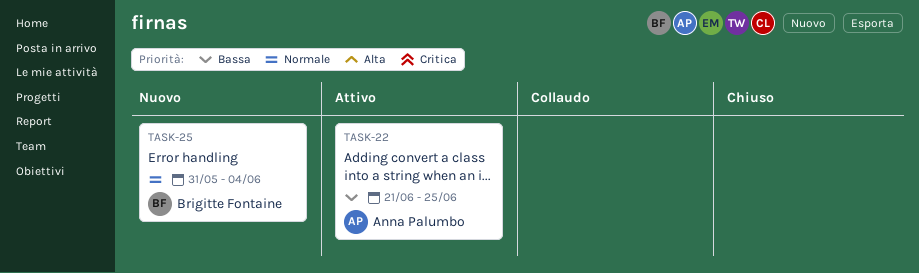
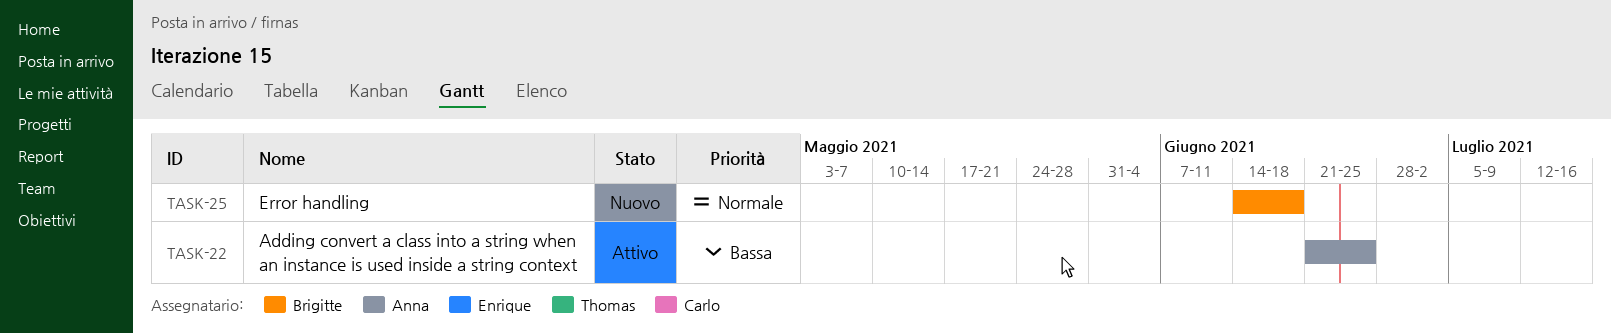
TASK-25, start: May 31 -> Jun 14
TASK-25, due: Jun 4 -> Jun 18

